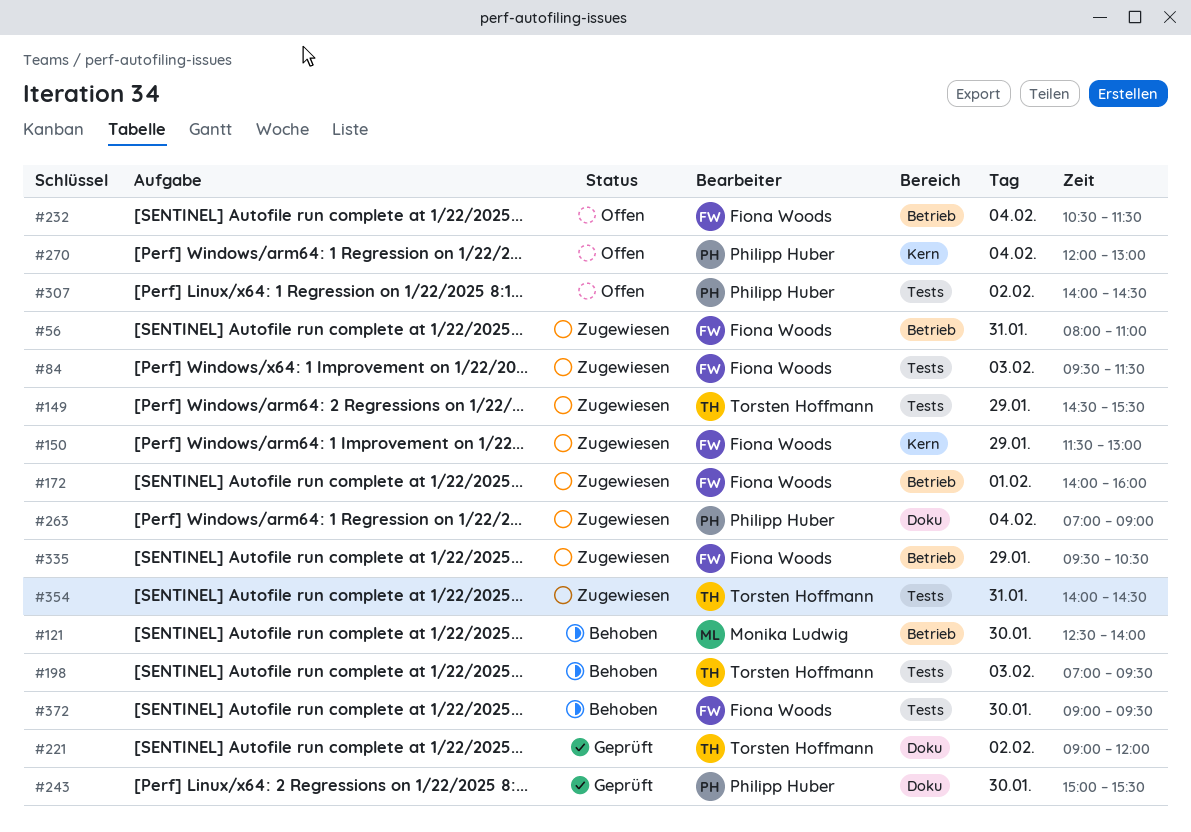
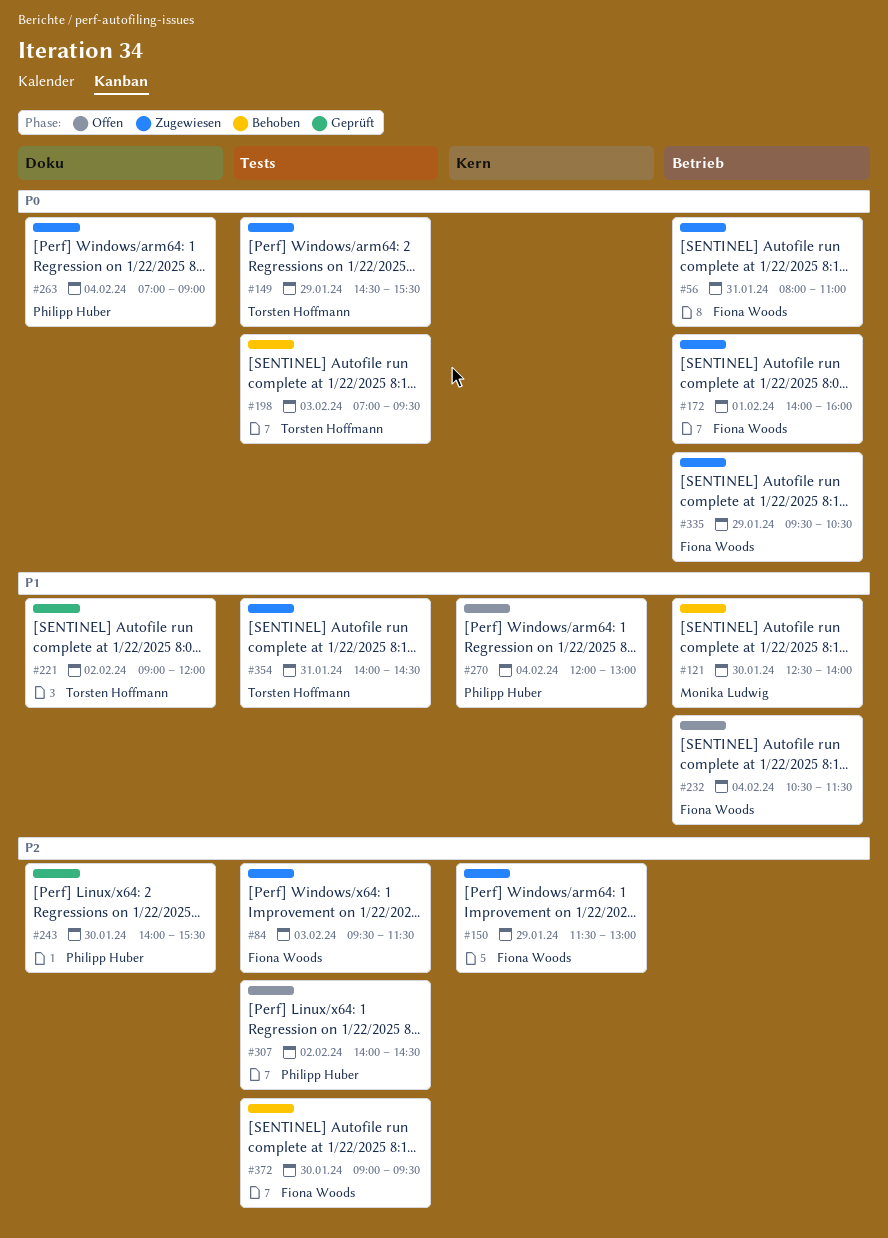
#243, begins: 15:00 -> 14:00

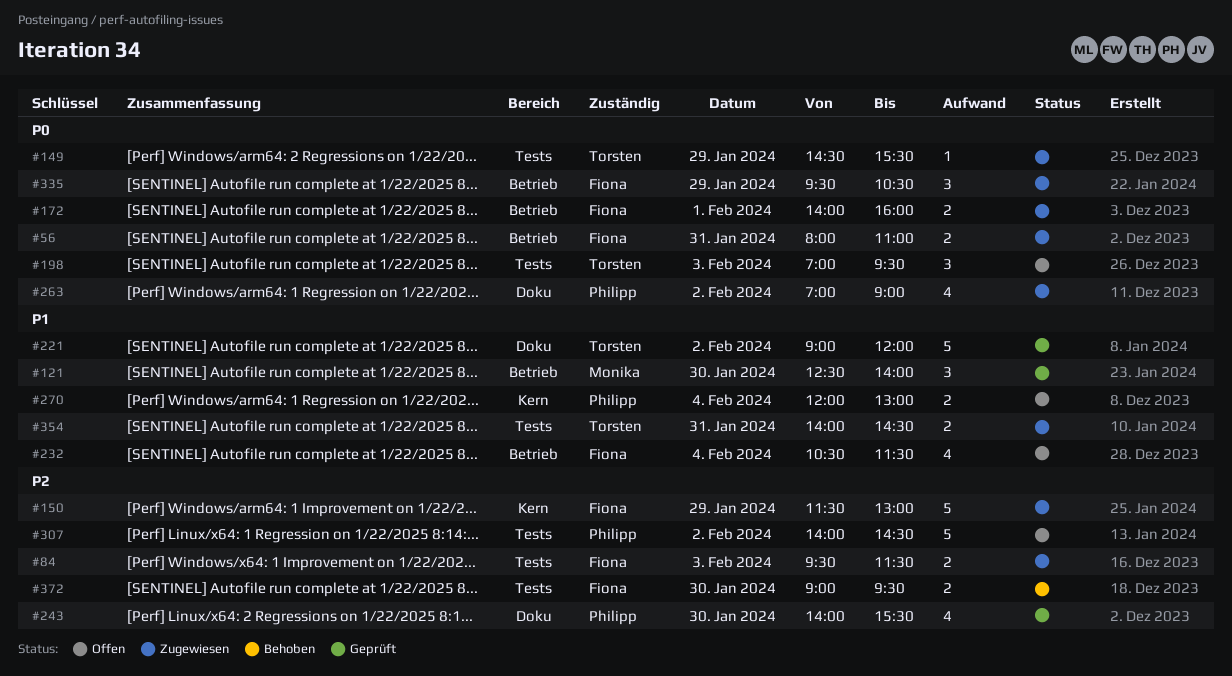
#121, status: Behoben -> Geprüft
#198, status: Behoben -> Offen
#263, day: Feb 4 -> Feb 2

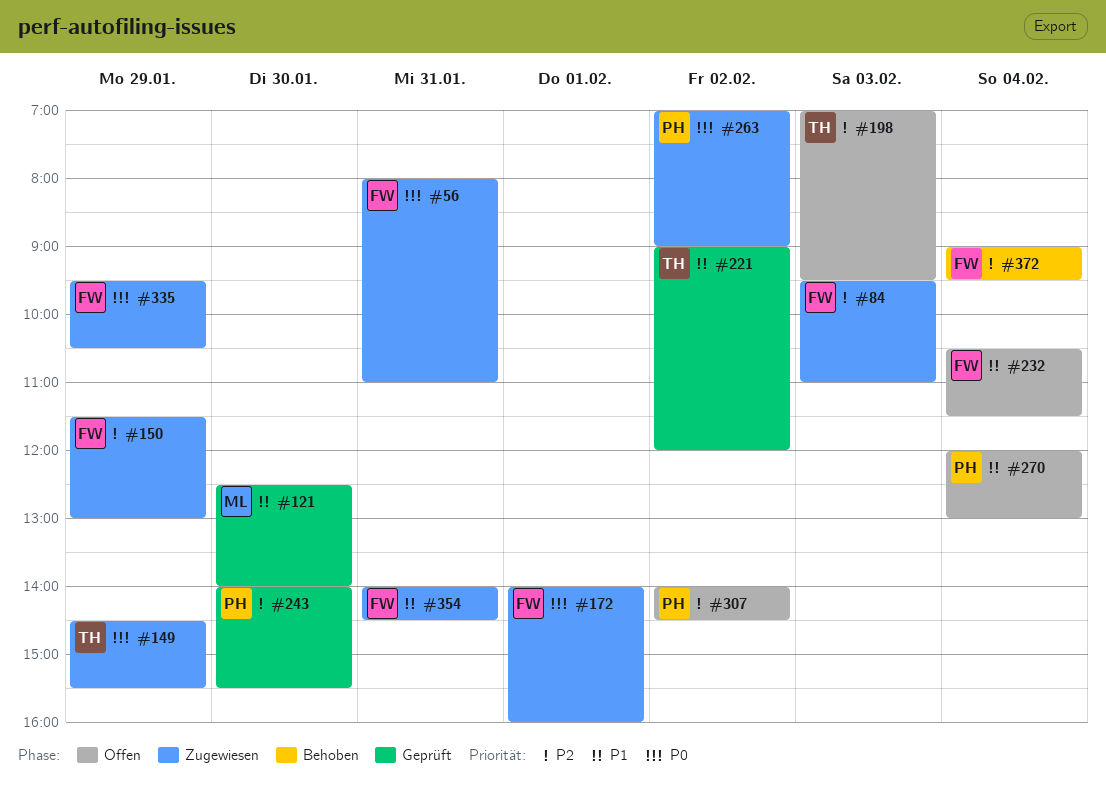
#84, ends: 11:30 -> 11:00
#198, priority: P0 -> P2
#354, owner: Torsten -> Fiona
#372, day: Jan 30 -> Feb 4

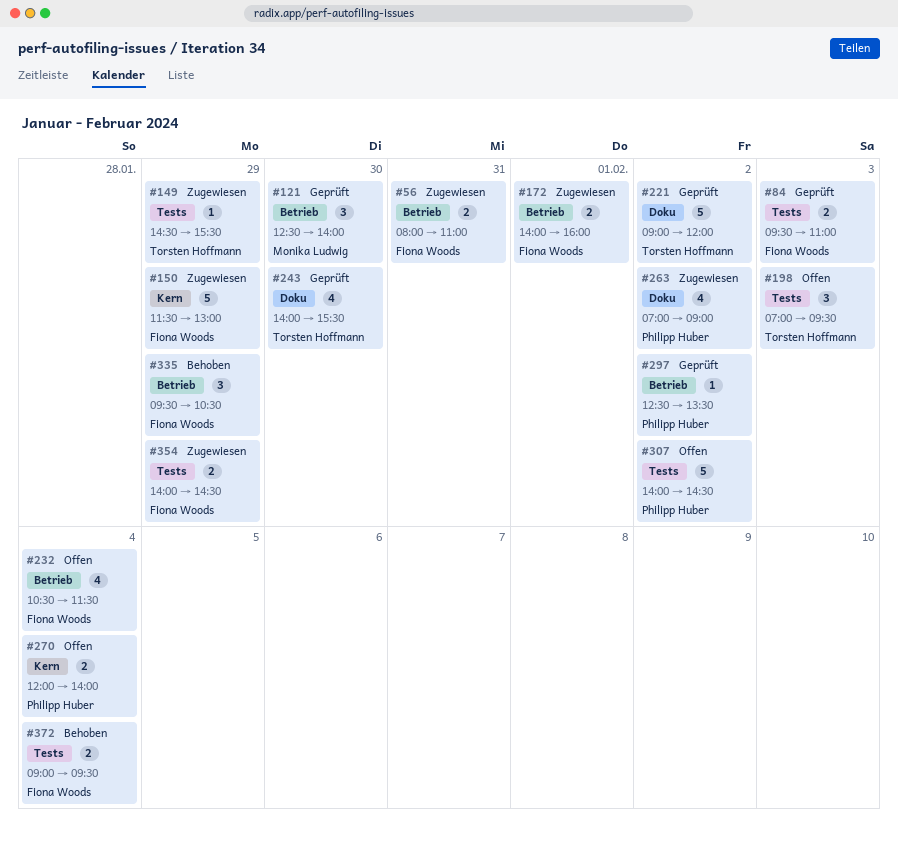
#84, status: Zugewiesen -> Geprüft
#243, owner: Philipp Huber -> Torsten Hoffmann
#270, ends: 13:00 -> 14:00
#297: none -> present
#335, status: Zugewiesen -> Behoben
#354, day: Jan 31 -> Jan 29

